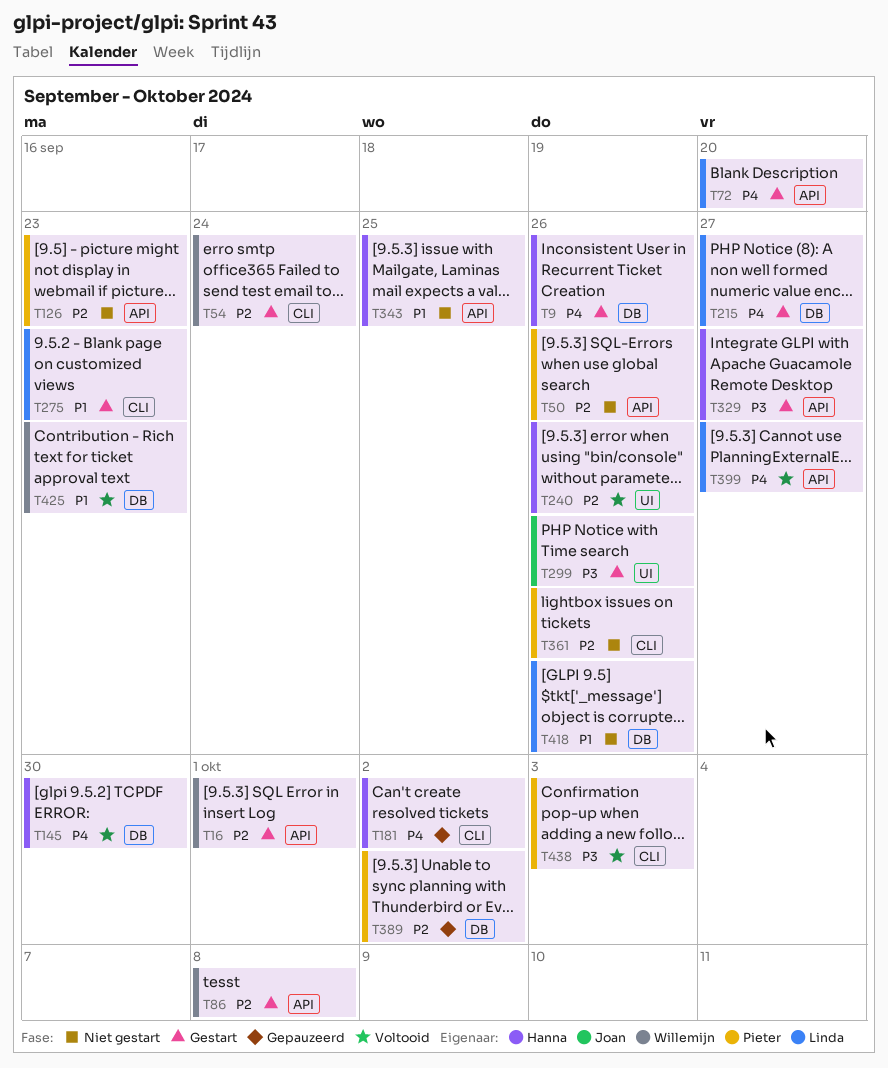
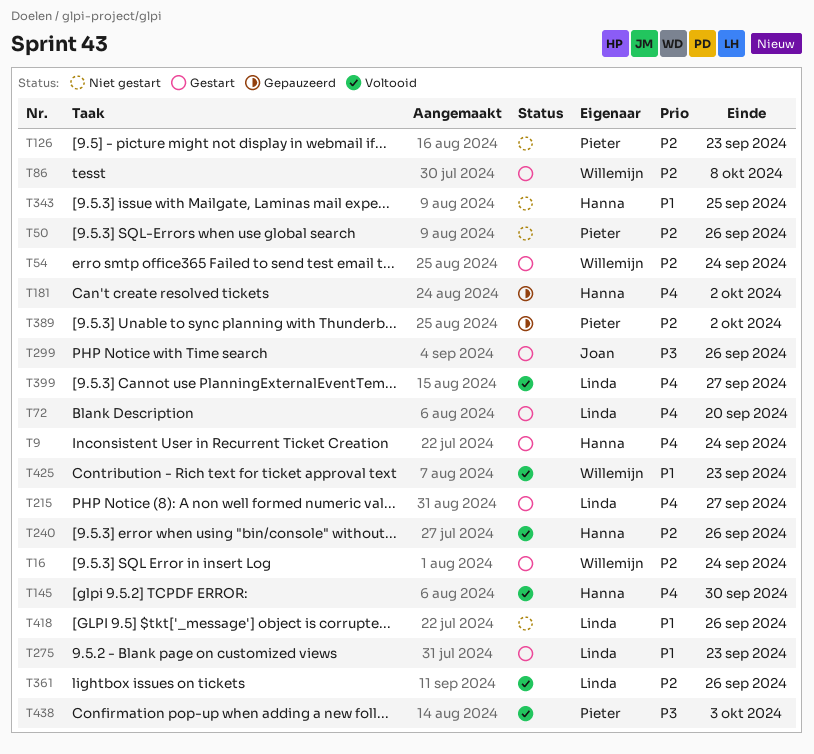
T9, due: Sep 26 -> Sep 24
T16, due: Oct 1 -> Sep 24
T329: present -> none
T361, status: Niet gestart -> Voltooid
T361, owner: Pieter -> Linda

